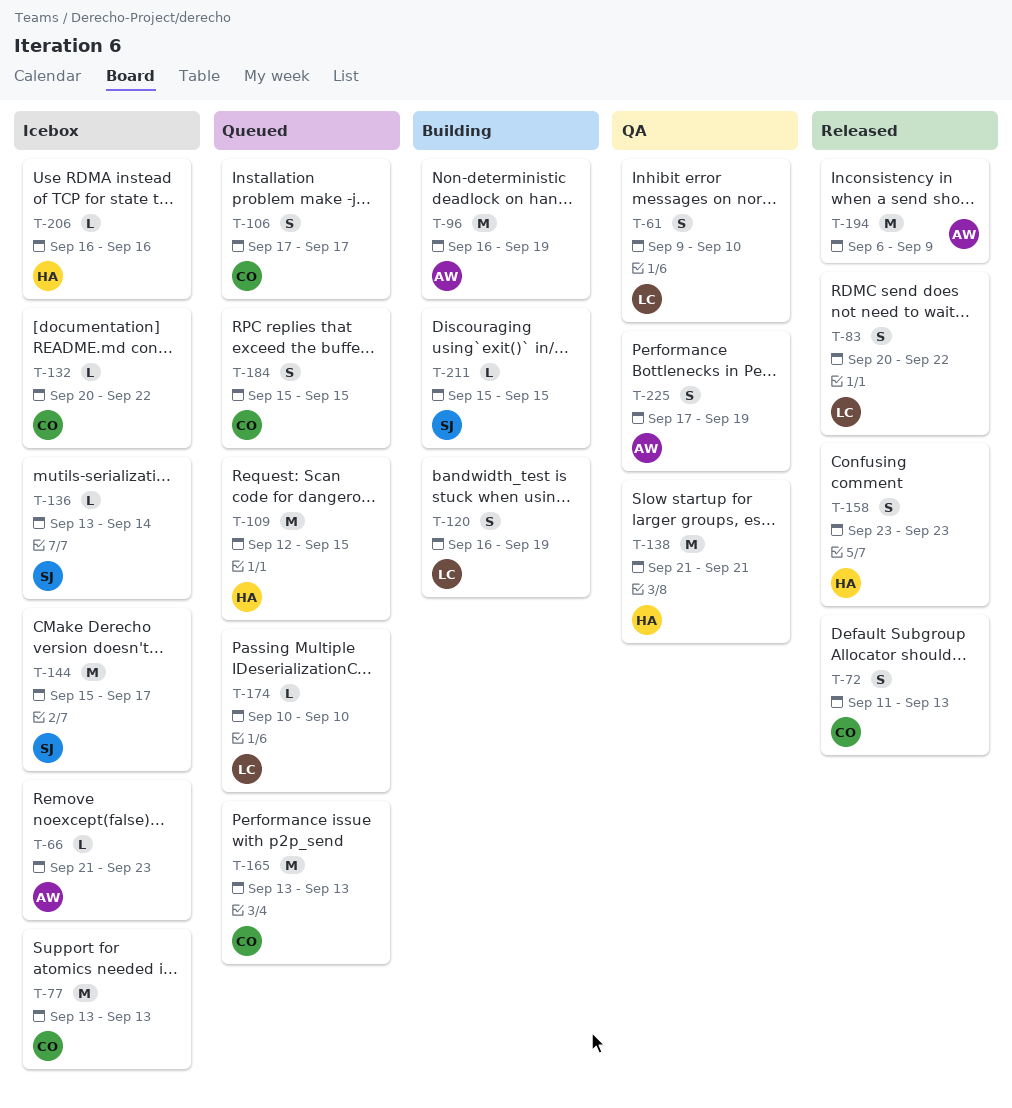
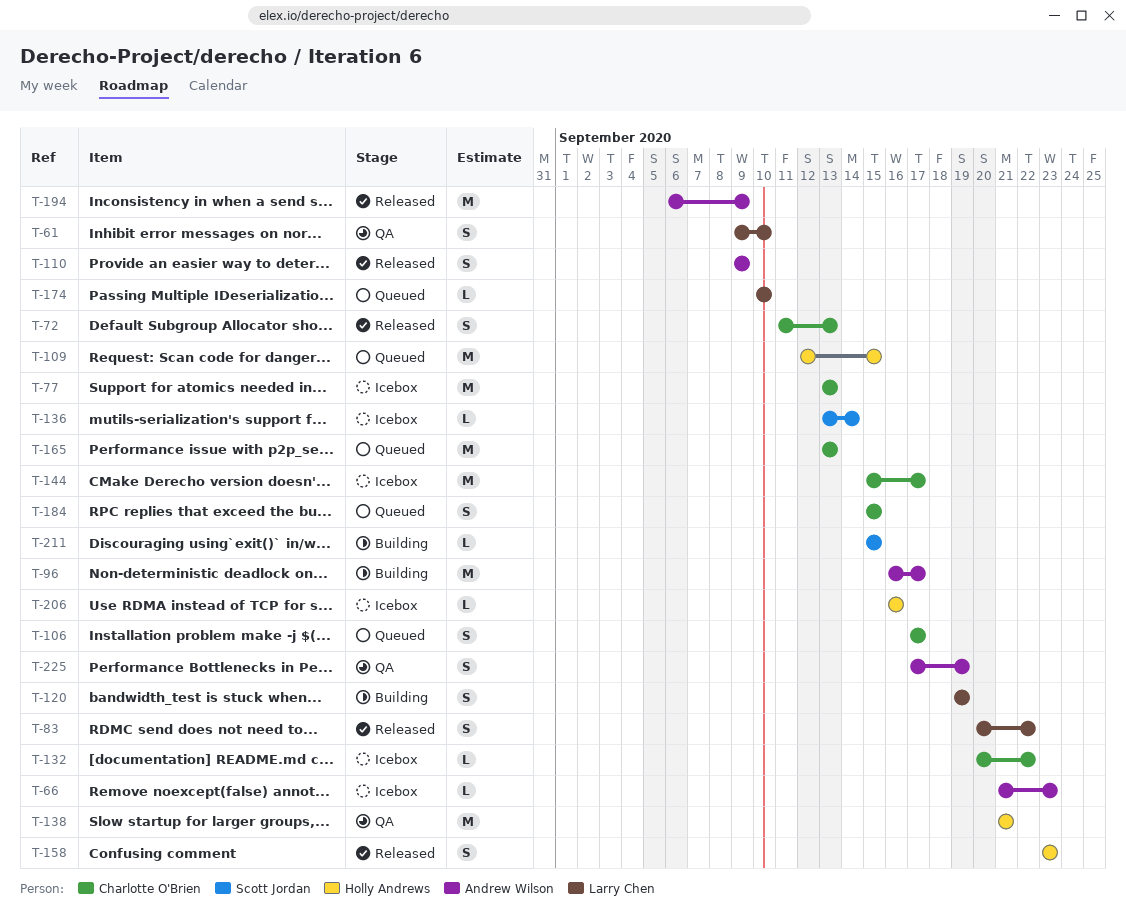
T-96, due: Sep 19 -> Sep 17
T-110: none -> present
T-120, start: Sep 16 -> Sep 19
T-144, owner: Scott Jordan -> Charlotte O'Brien

